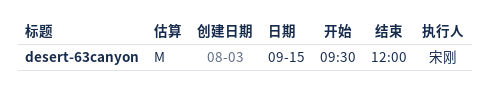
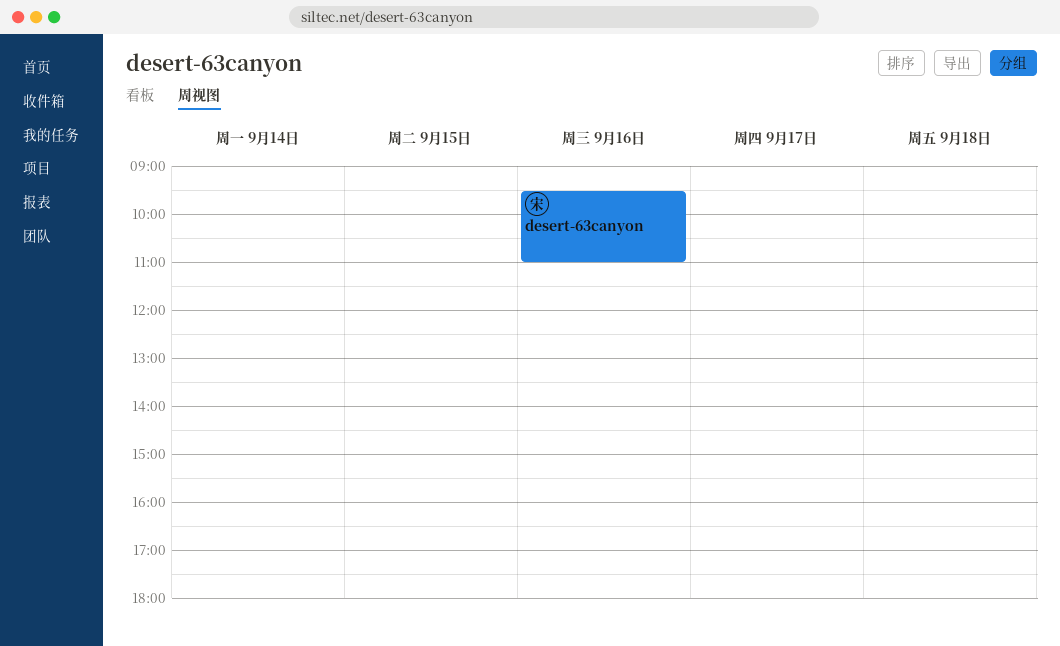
desert-63canyon, day: Sep 15 -> Sep 16
desert-63canyon, ends: 12:00 -> 11:00

